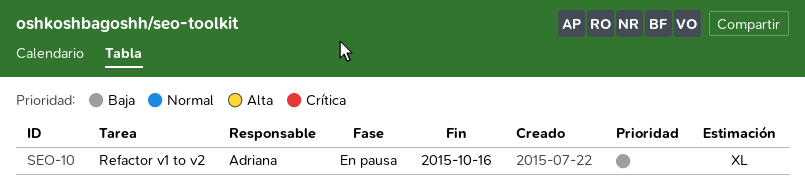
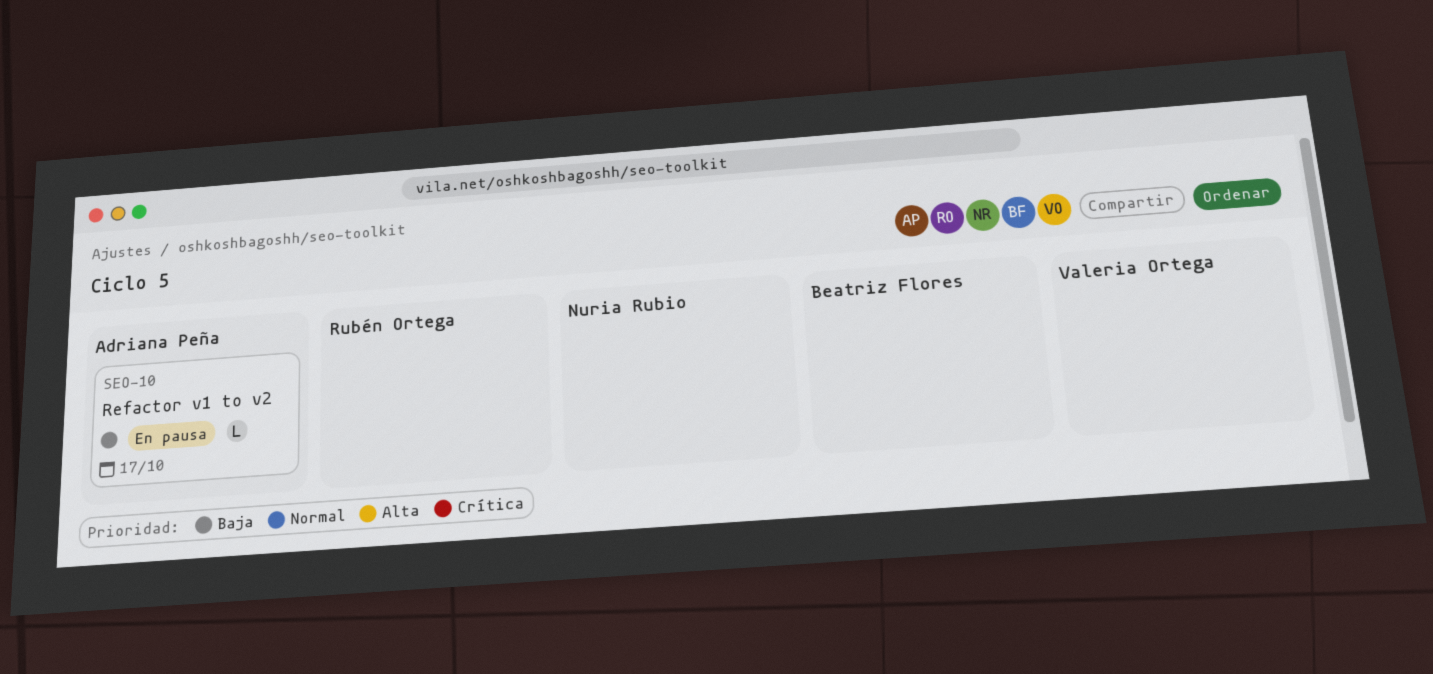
SEO-10, estimate: XL -> L
SEO-10, due: Oct 16 -> Oct 17

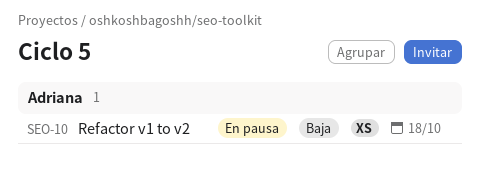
SEO-10, estimate: L -> XS
SEO-10, due: Oct 17 -> Oct 18

